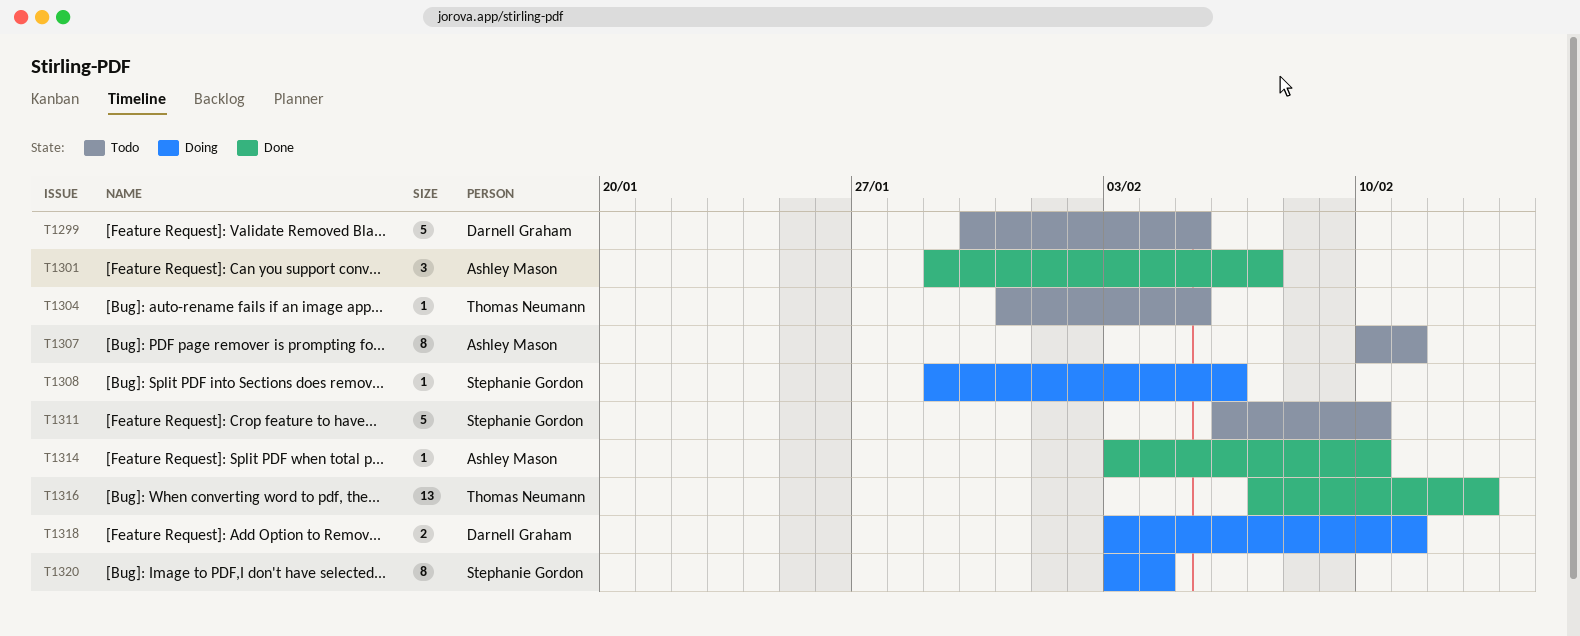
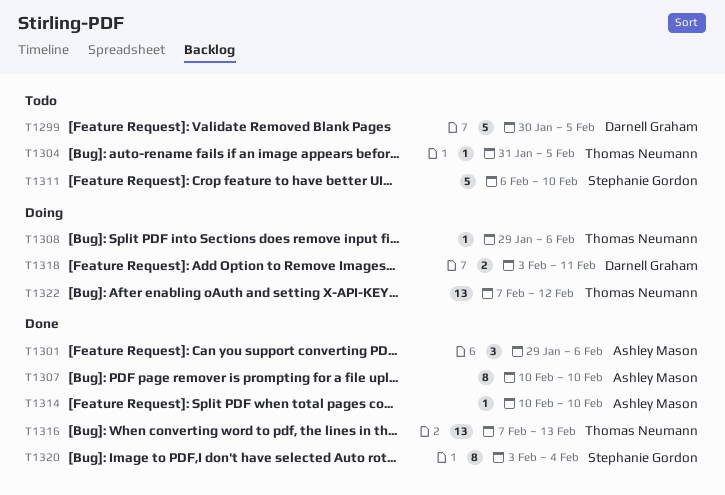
T1301, due: Feb 7 -> Feb 6
T1307, status: Todo -> Done
T1307, due: Feb 11 -> Feb 10
T1308, owner: Stephanie Gordon -> Thomas Neumann
T1314, start: Feb 3 -> Feb 10
T1320, status: Doing -> Done
T1322: none -> present

